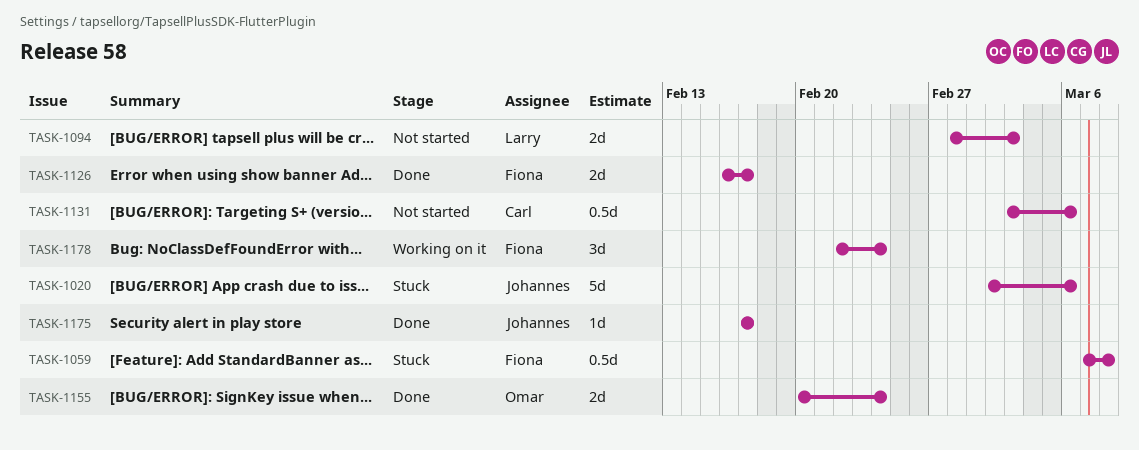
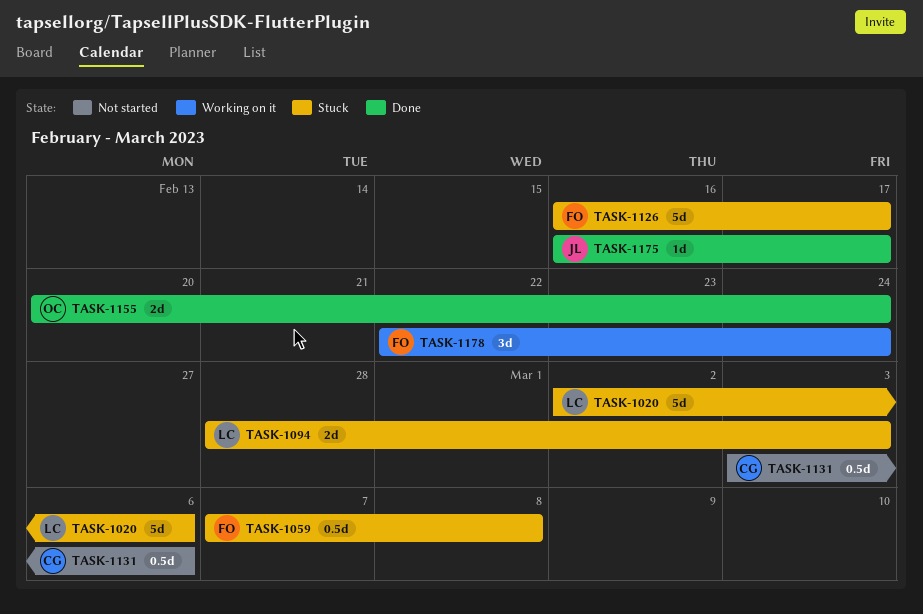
TASK-1020, owner: Johannes -> Larry
TASK-1094, status: Not started -> Stuck
TASK-1126, status: Done -> Stuck
TASK-1126, estimate: 2d -> 5d
TASK-1175, start: Feb 17 -> Feb 16

